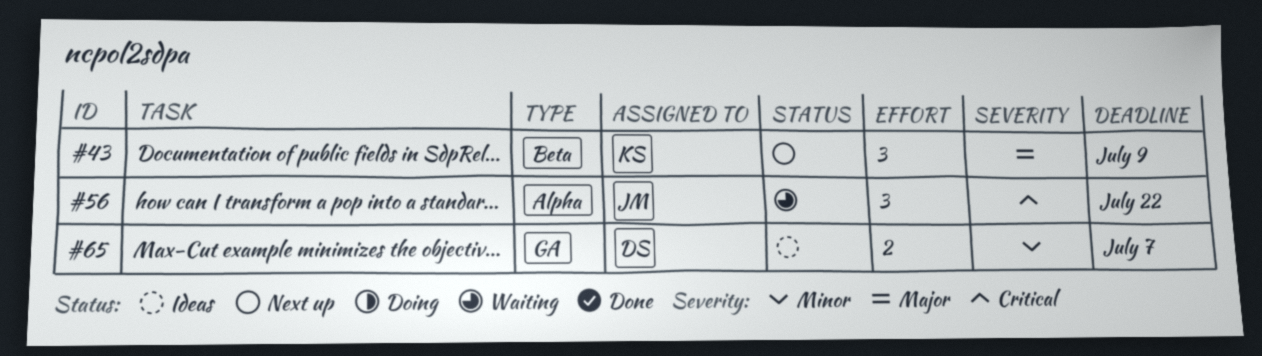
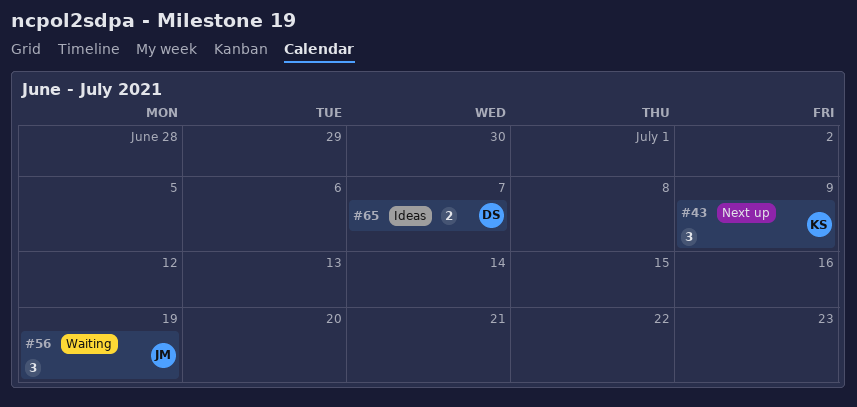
#56, due: Jul 22 -> Jul 19

